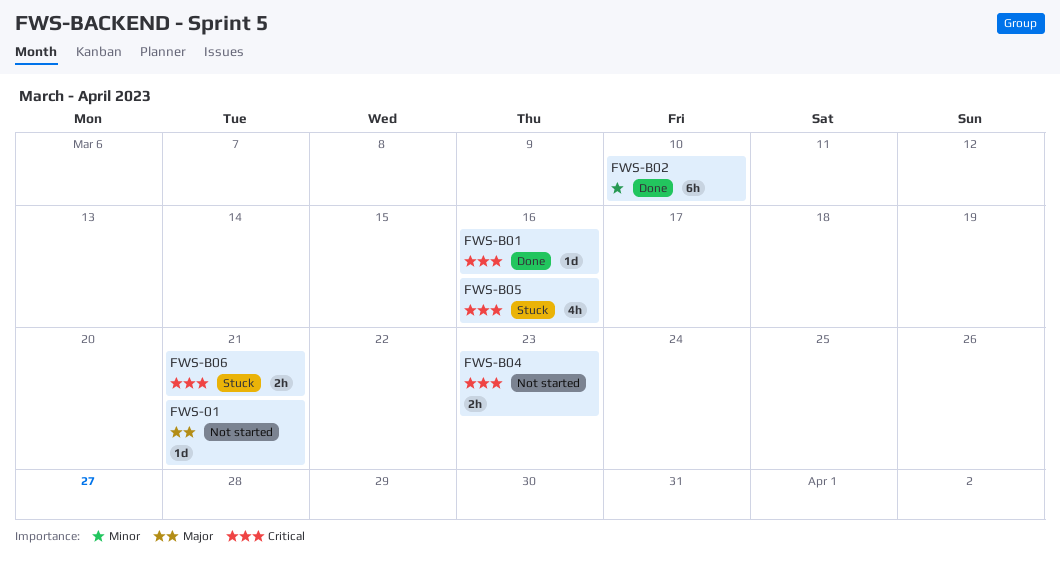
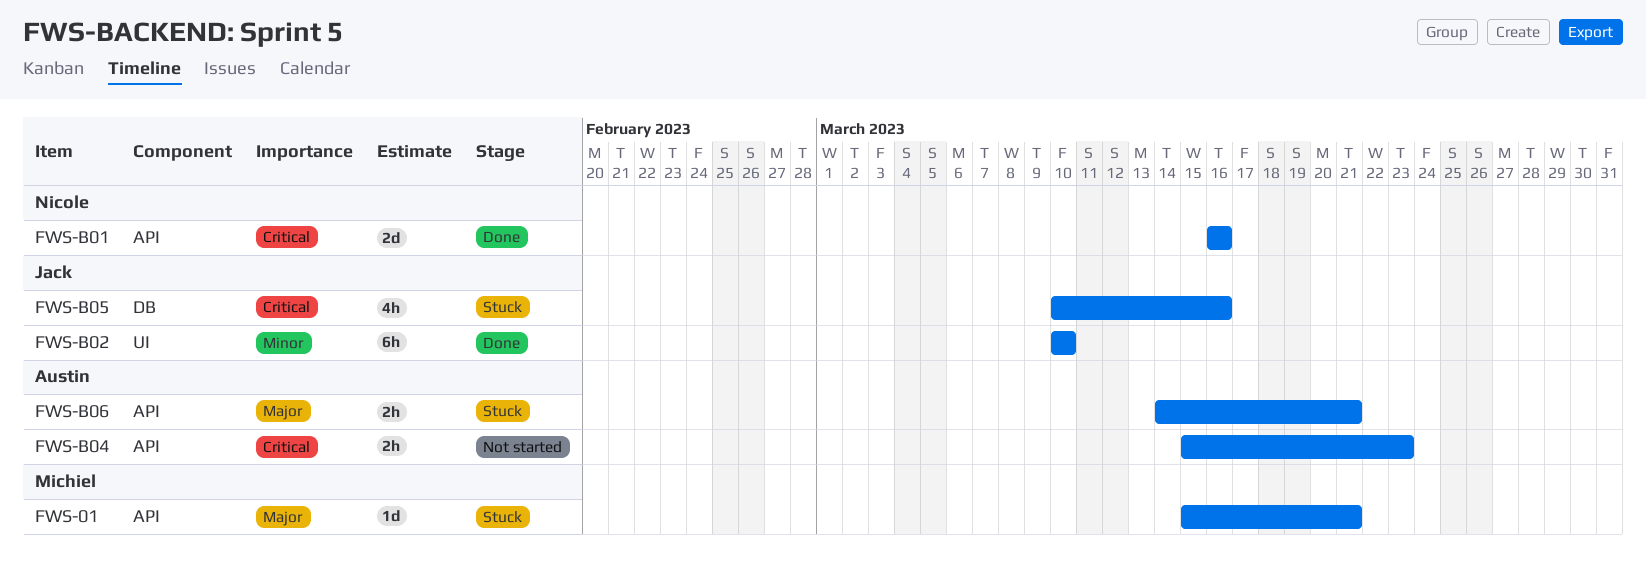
FWS-01, status: Not started -> Stuck
FWS-B01, estimate: 1d -> 2d
FWS-B06, priority: Critical -> Major

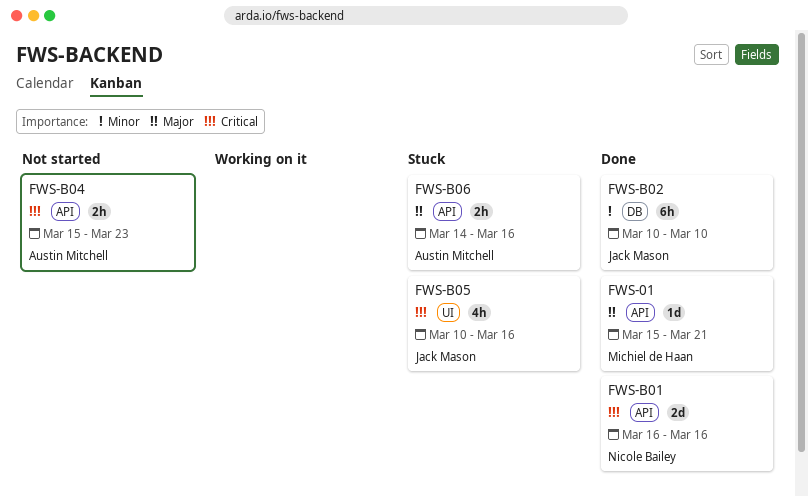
FWS-01, status: Stuck -> Done
FWS-B02, label: UI -> DB
FWS-B05, label: DB -> UI
FWS-B06, due: Mar 21 -> Mar 16

